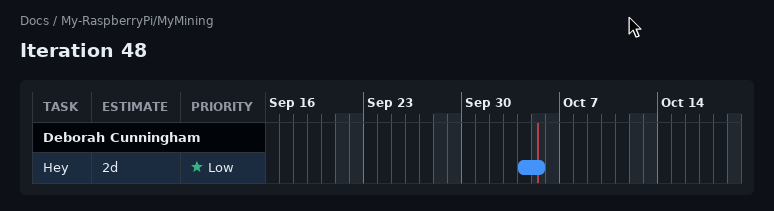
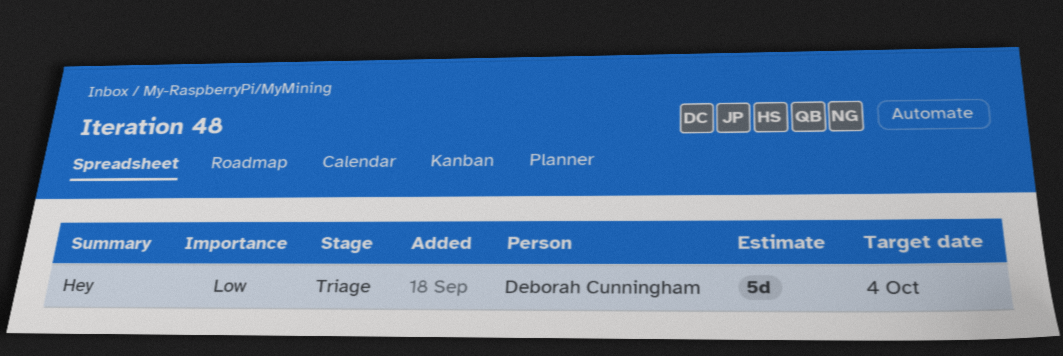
Hey, estimate: 2d -> 5d
Hey, due: Oct 5 -> Oct 4

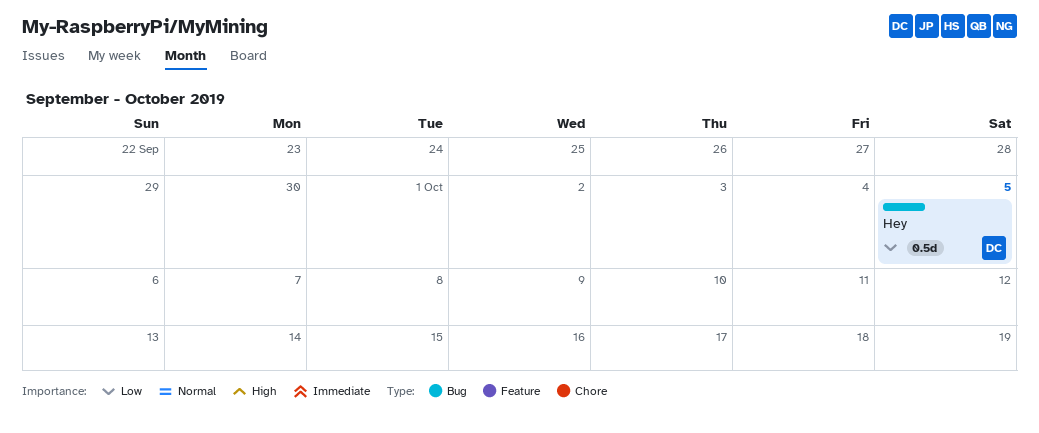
Hey, estimate: 5d -> 0.5d
Hey, due: Oct 4 -> Oct 5

